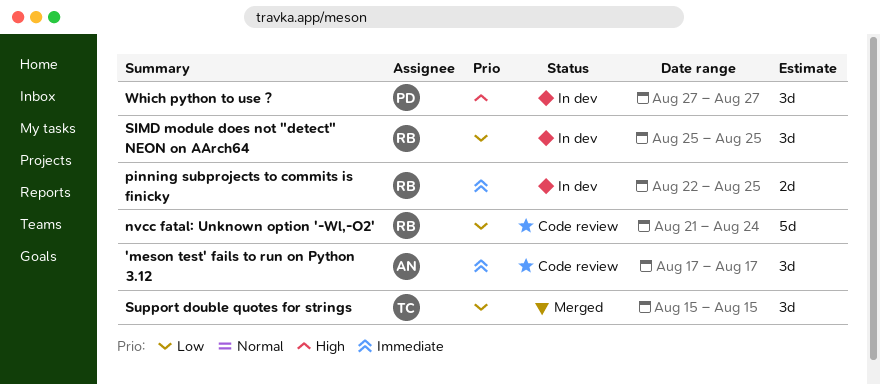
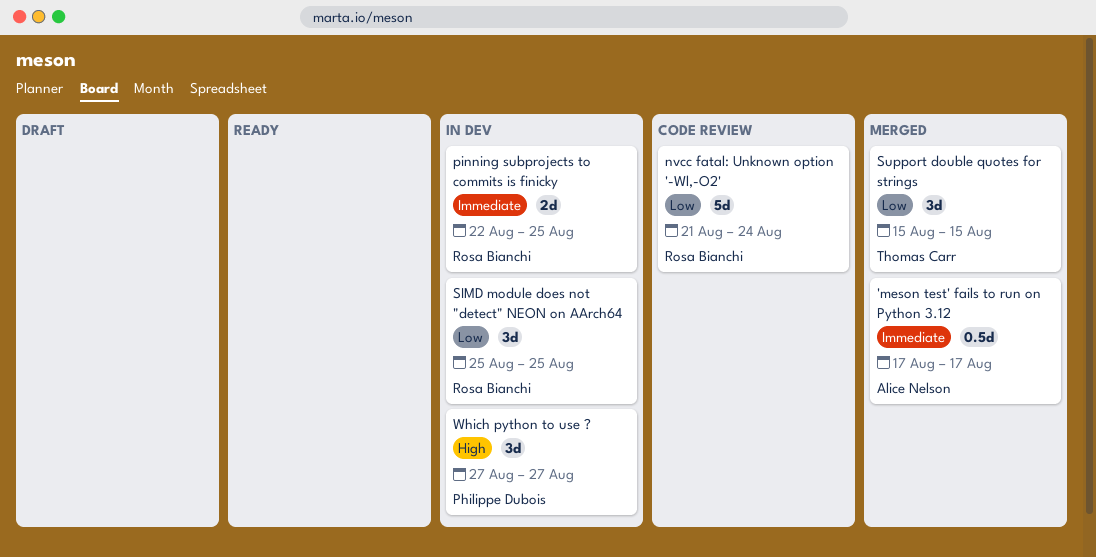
'meson test' fails to run on Python 3.12, status: Code review -> Merged
'meson test' fails to run on Python 3.12, estimate: 3d -> 0.5d

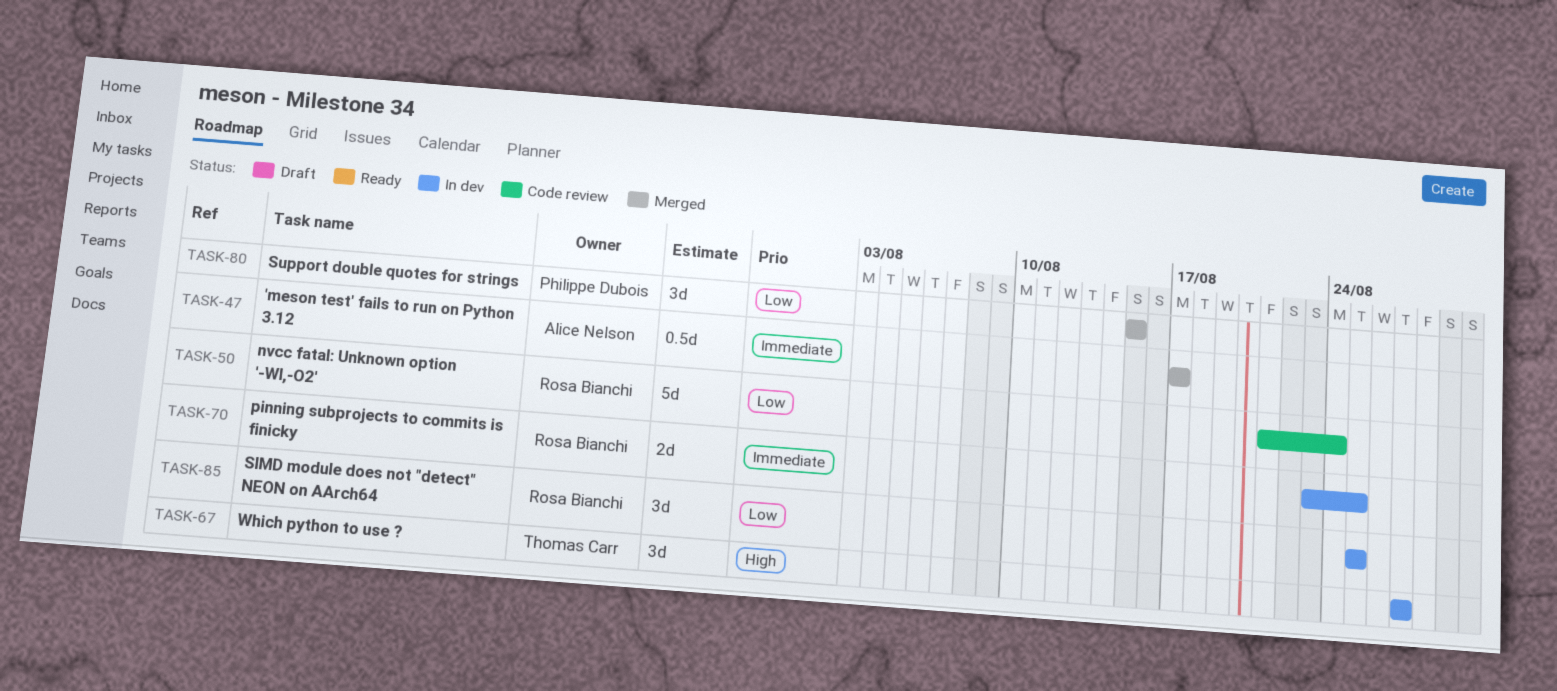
pinning subprojects to commits is finicky, start: Aug 22 -> Aug 23
Support double quotes for strings, owner: Thomas Carr -> Philippe Dubois
Which python to use ?, owner: Philippe Dubois -> Thomas Carr

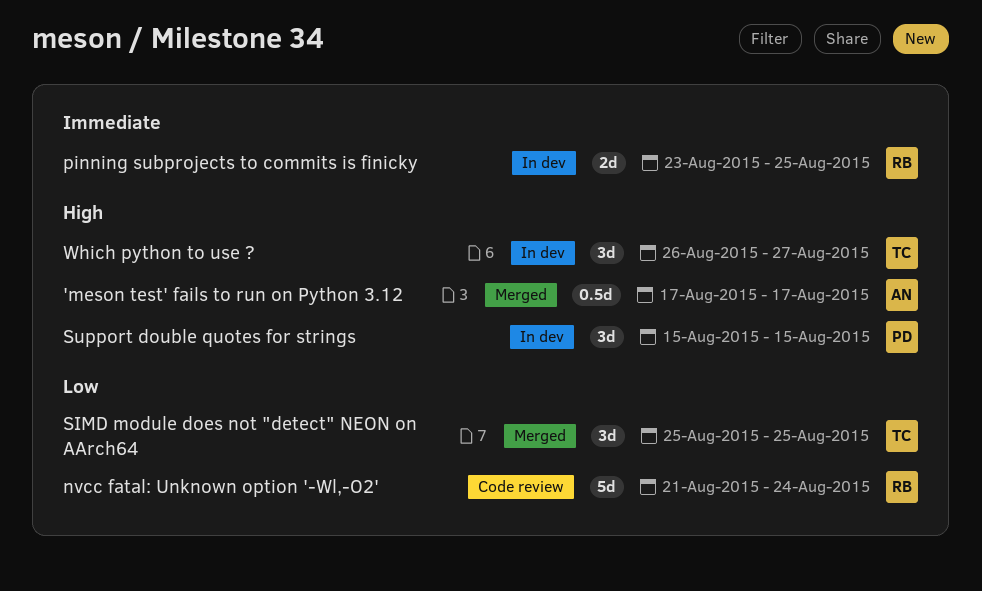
'meson test' fails to run on Python 3.12, priority: Immediate -> High
SIMD module does not "detect" NEON on AArch64, status: In dev -> Merged
SIMD module does not "detect" NEON on AArch64, owner: Rosa Bianchi -> Thomas Carr
Support double quotes for strings, status: Merged -> In dev
Support double quotes for strings, priority: Low -> High
Which python to use ?, start: Aug 27 -> Aug 26

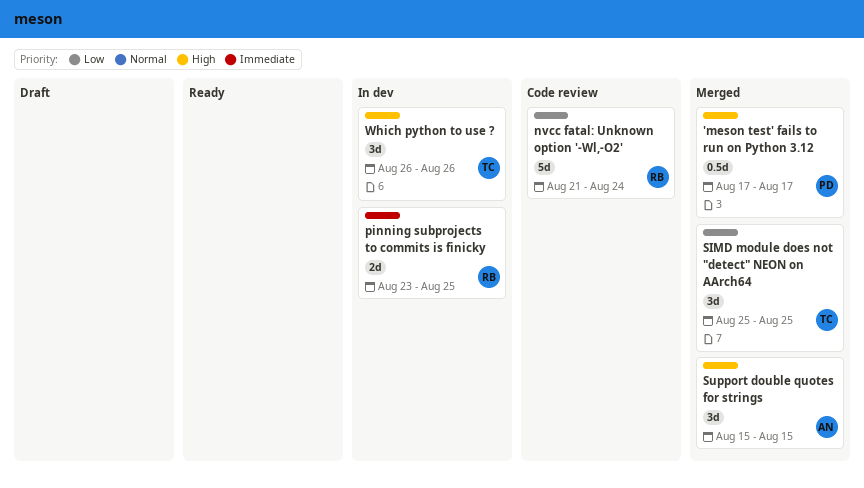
'meson test' fails to run on Python 3.12, owner: AN -> PD
Support double quotes for strings, status: In dev -> Merged
Support double quotes for strings, owner: PD -> AN
Which python to use ?, due: Aug 27 -> Aug 26

